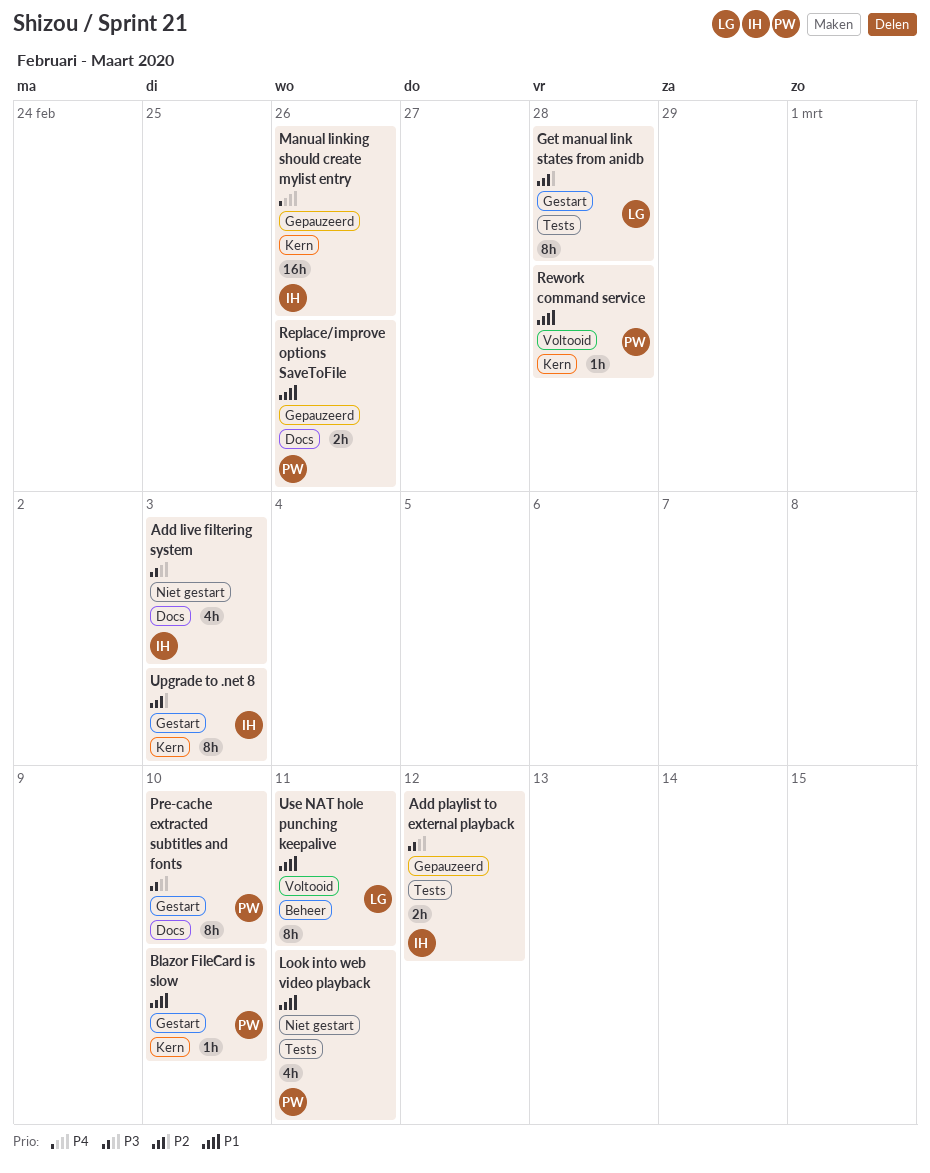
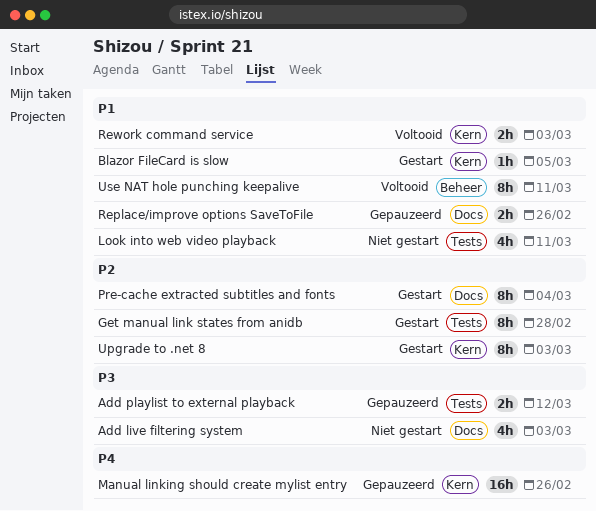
Blazor FileCard is slow, due: Mar 10 -> Mar 5
Pre-cache extracted subtitles and fonts, priority: P3 -> P2
Pre-cache extracted subtitles and fonts, due: Mar 10 -> Mar 4
Rework command service, estimate: 1h -> 2h
Rework command service, due: Feb 28 -> Mar 3

